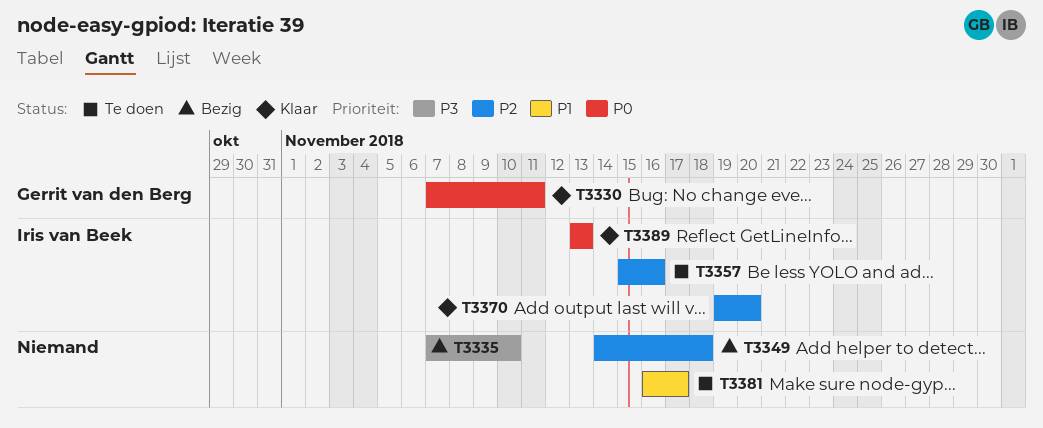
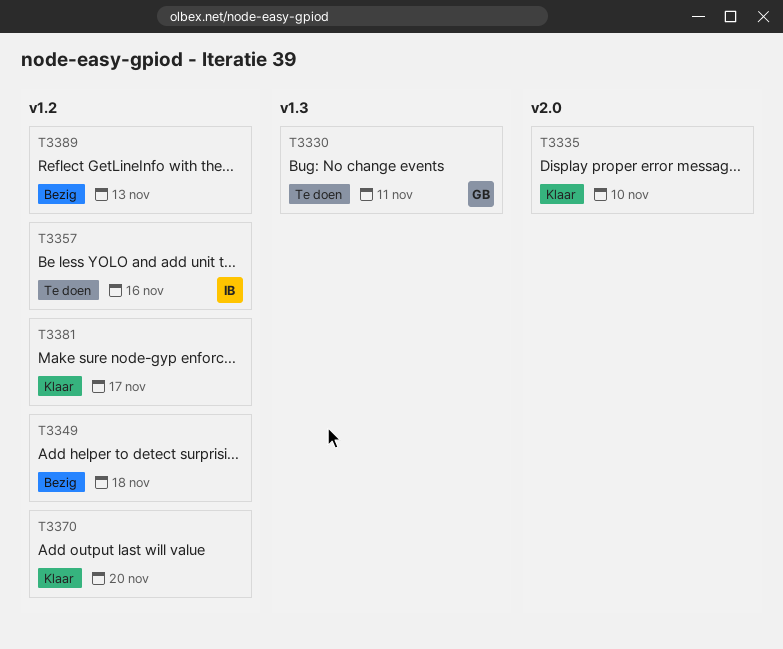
T3330, status: Klaar -> Te doen
T3335, status: Bezig -> Klaar
T3370, owner: Iris van Beek -> none
T3381, status: Te doen -> Klaar
T3389, status: Klaar -> Bezig
T3389, owner: Iris van Beek -> none

